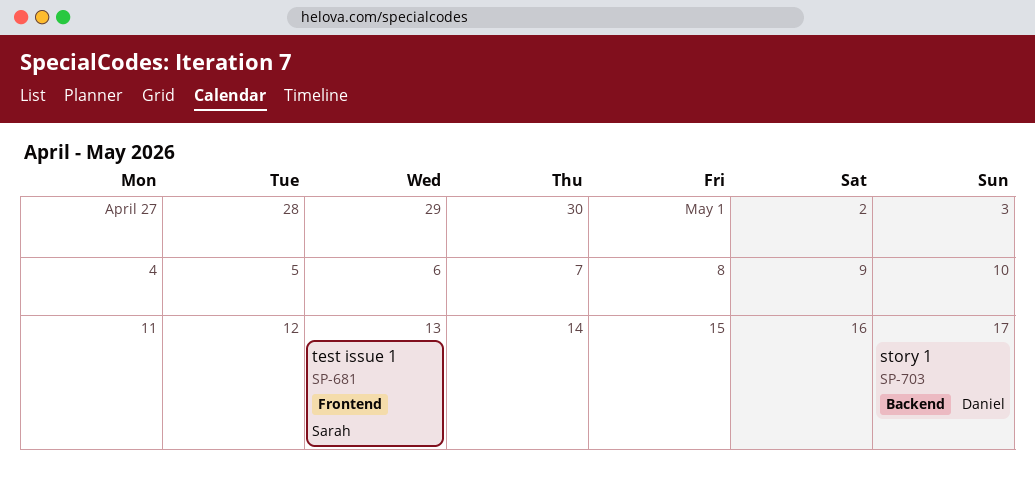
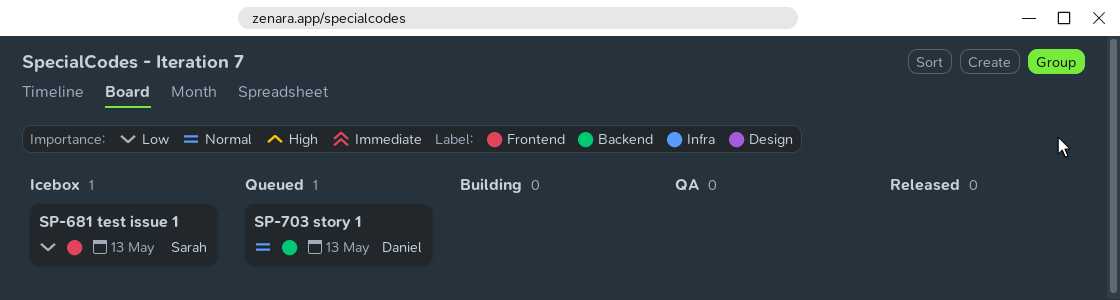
SP-703, due: May 17 -> May 13

